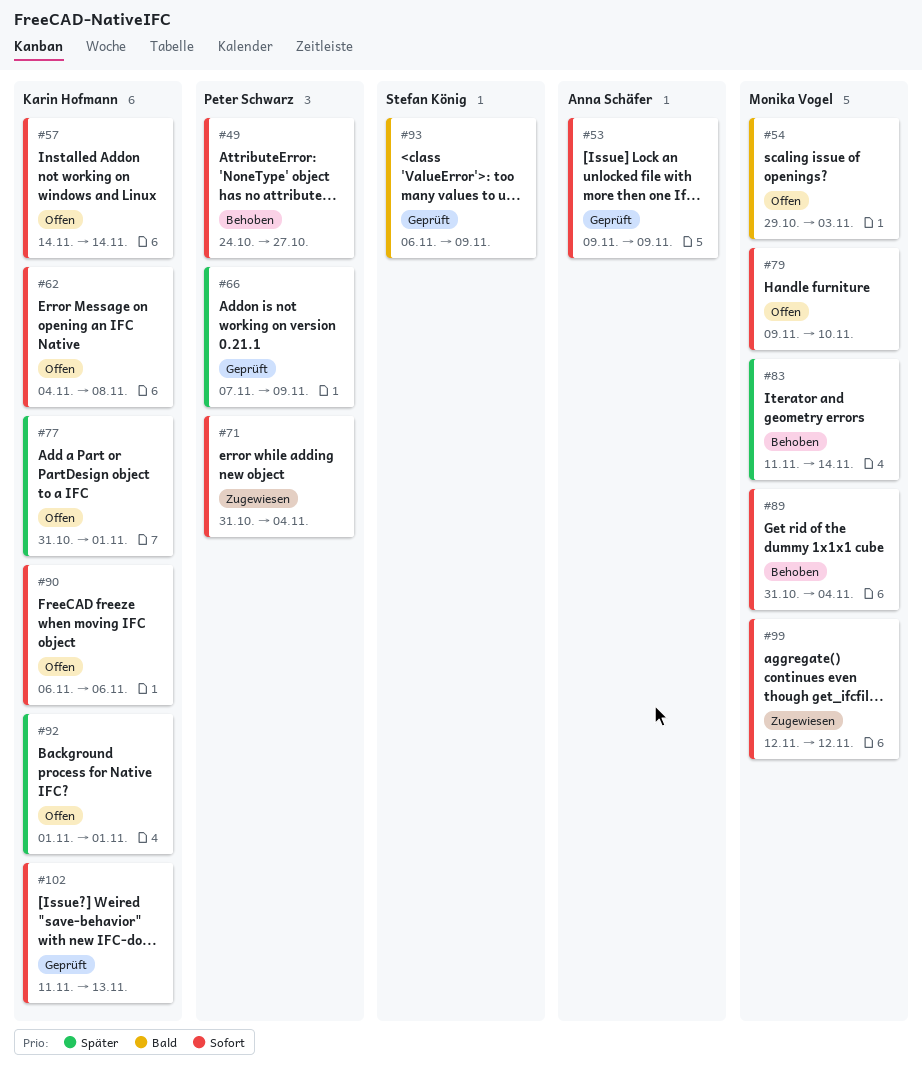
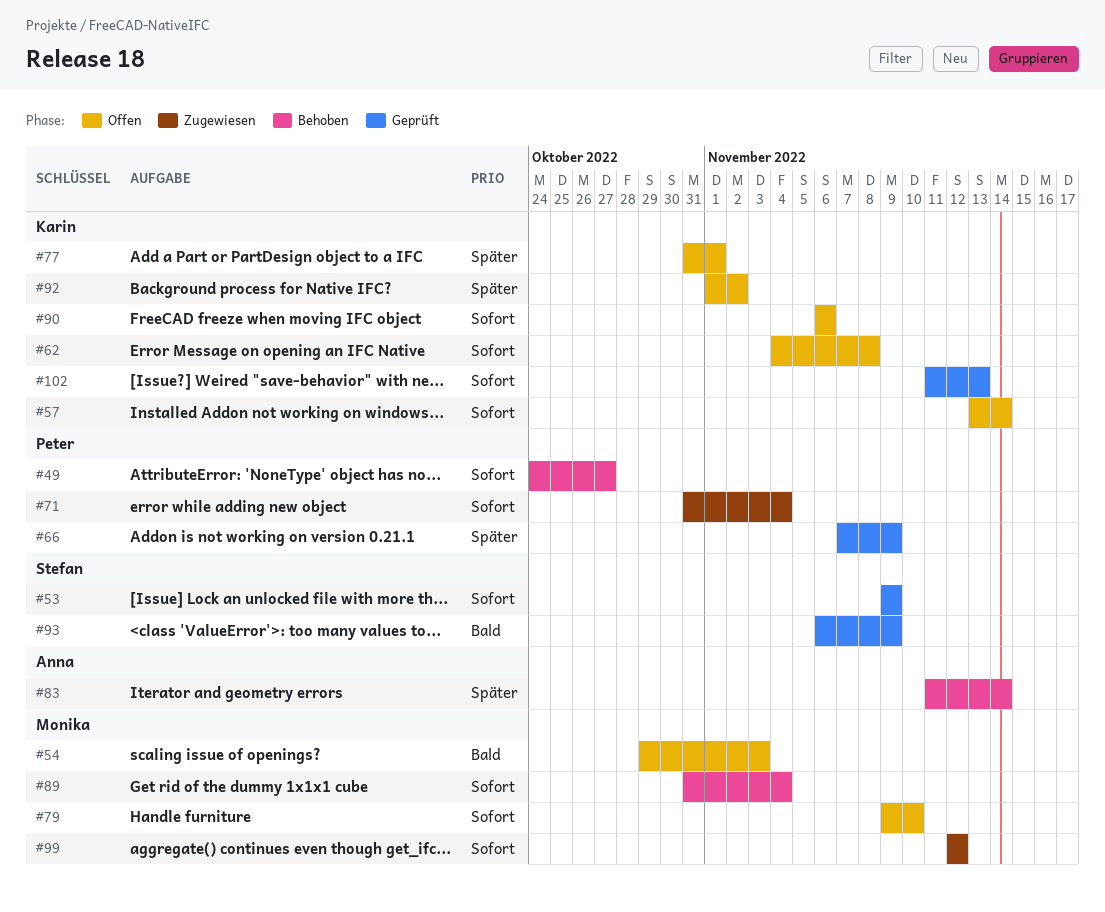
#53, owner: Anna Schäfer -> Stefan König
#57, start: Nov 14 -> Nov 13
#83, owner: Monika Vogel -> Anna Schäfer
#92, due: Nov 1 -> Nov 2

